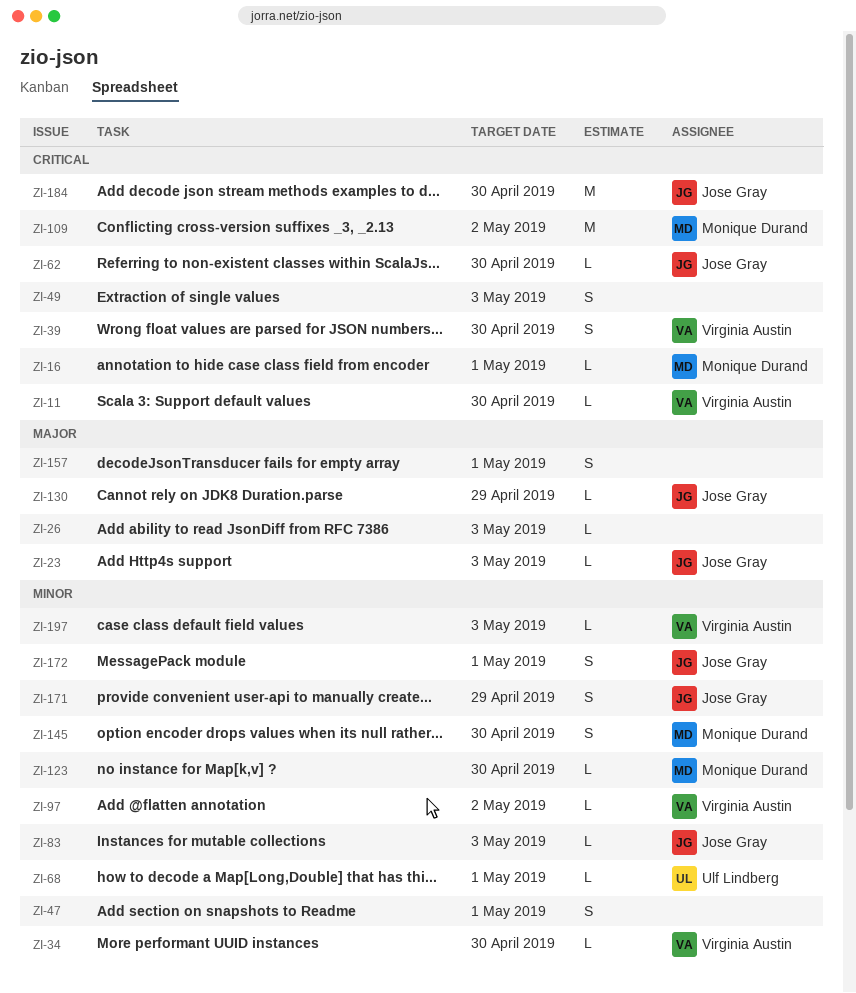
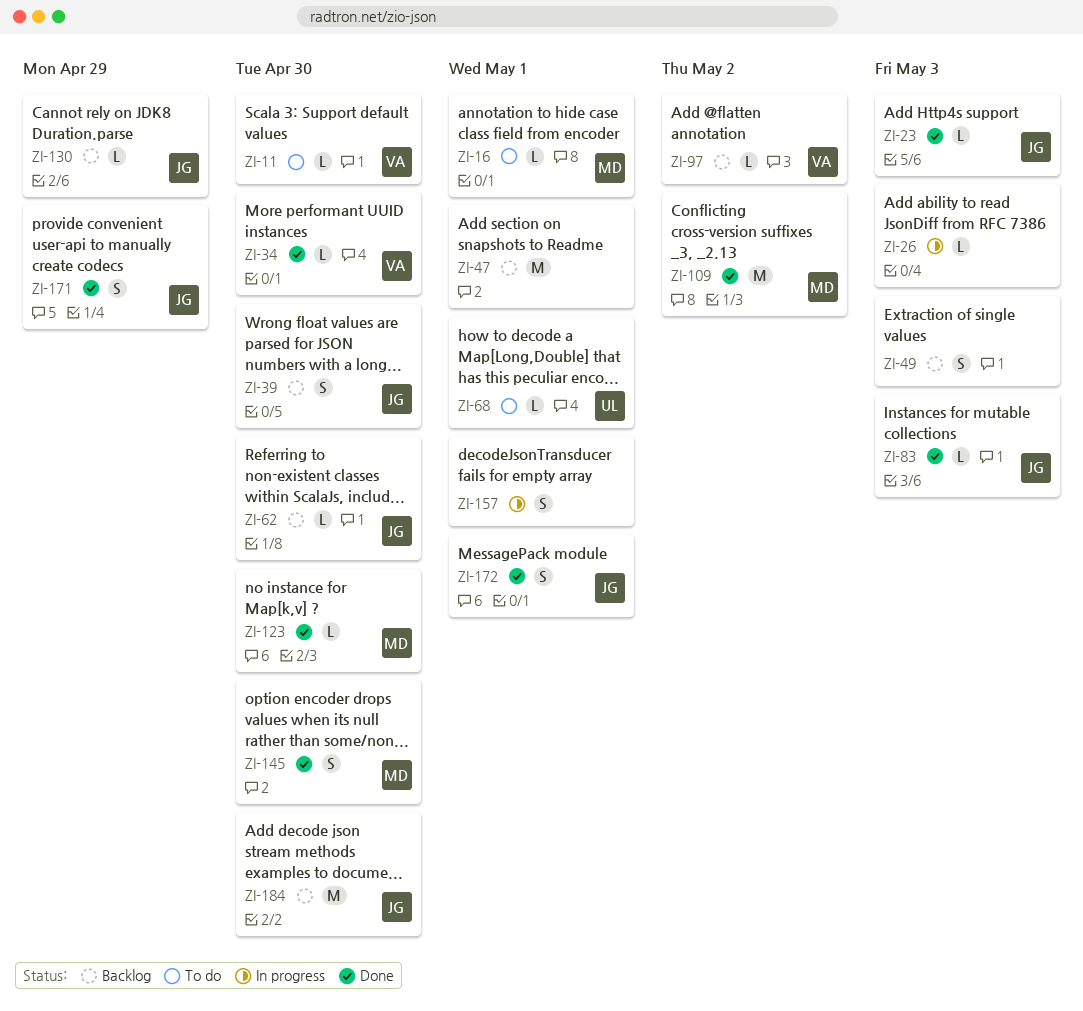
ZI-39, owner: Virginia Austin -> Jose Gray
ZI-47, estimate: S -> M
ZI-197: present -> none

